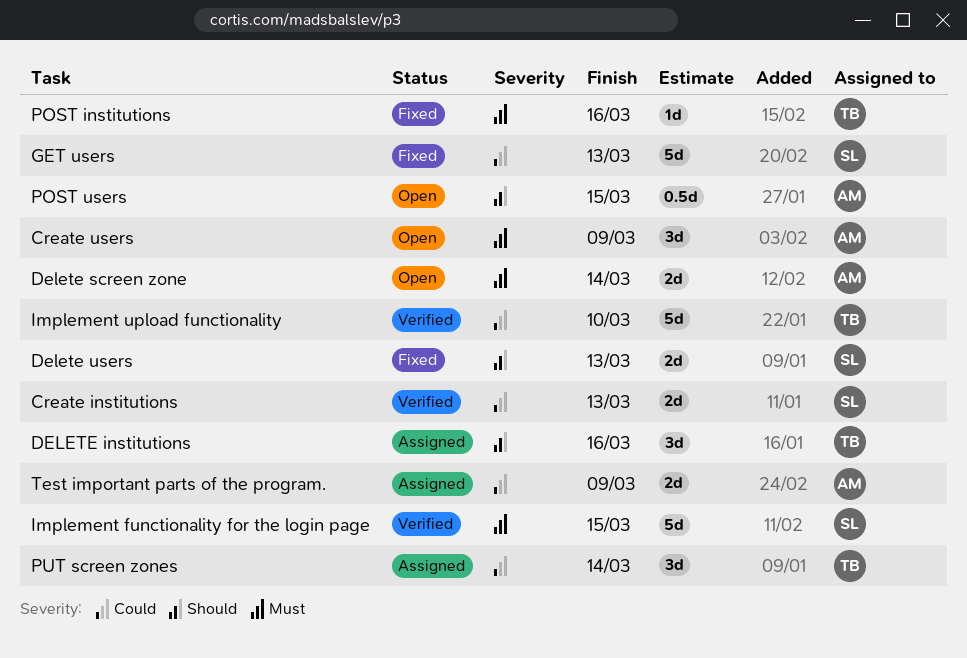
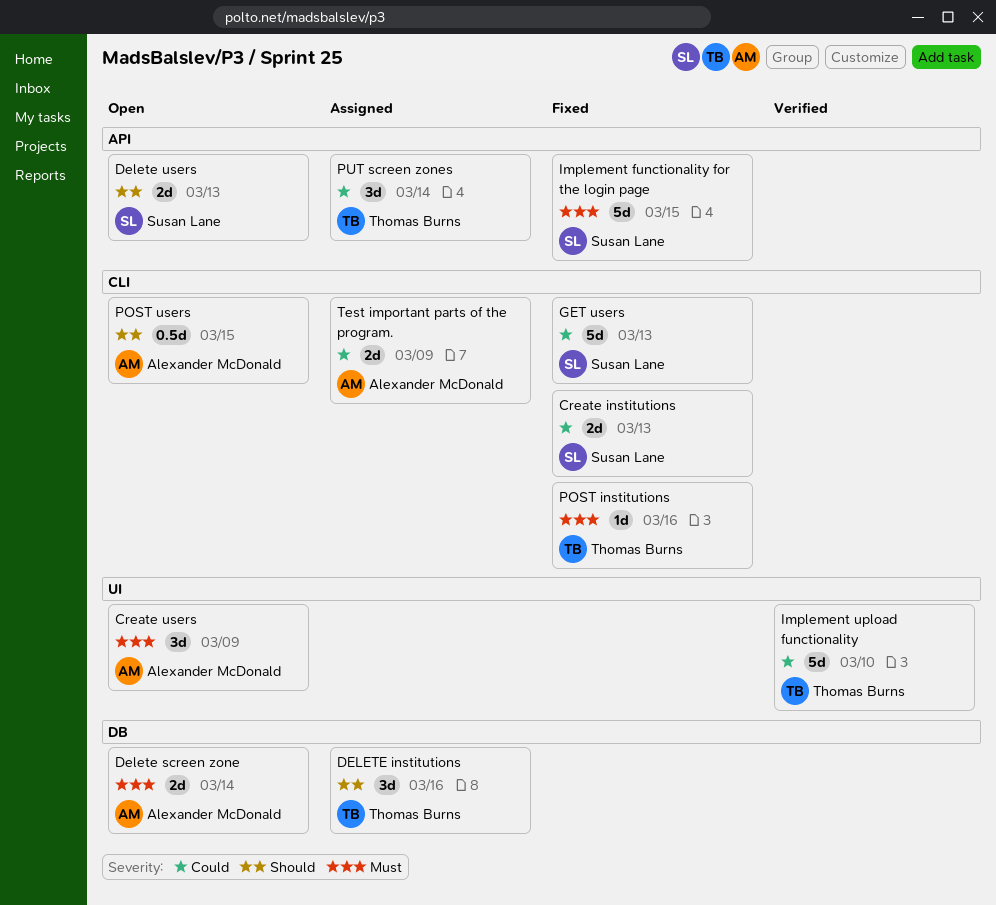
Create institutions, status: Verified -> Fixed
Delete users, status: Fixed -> Open
Implement functionality for the login page, status: Verified -> Fixed

